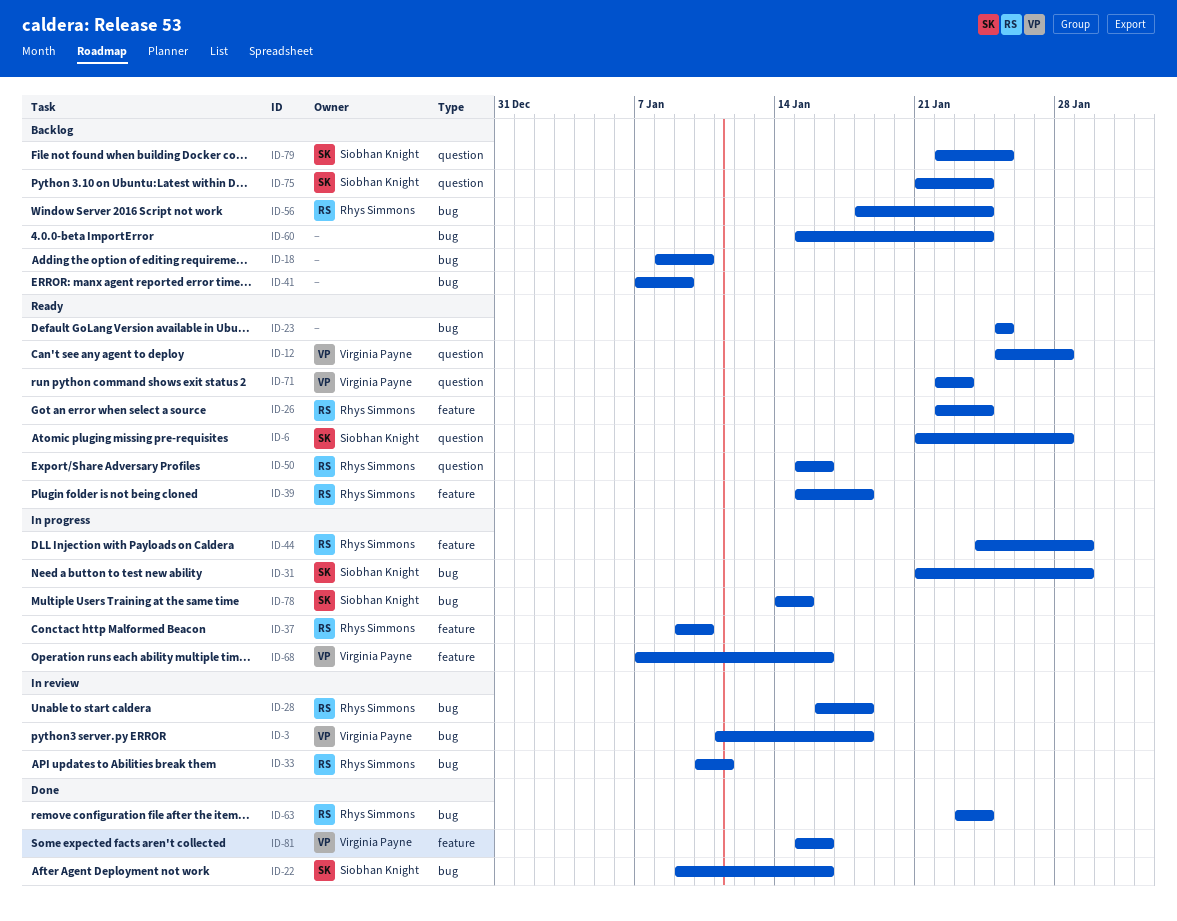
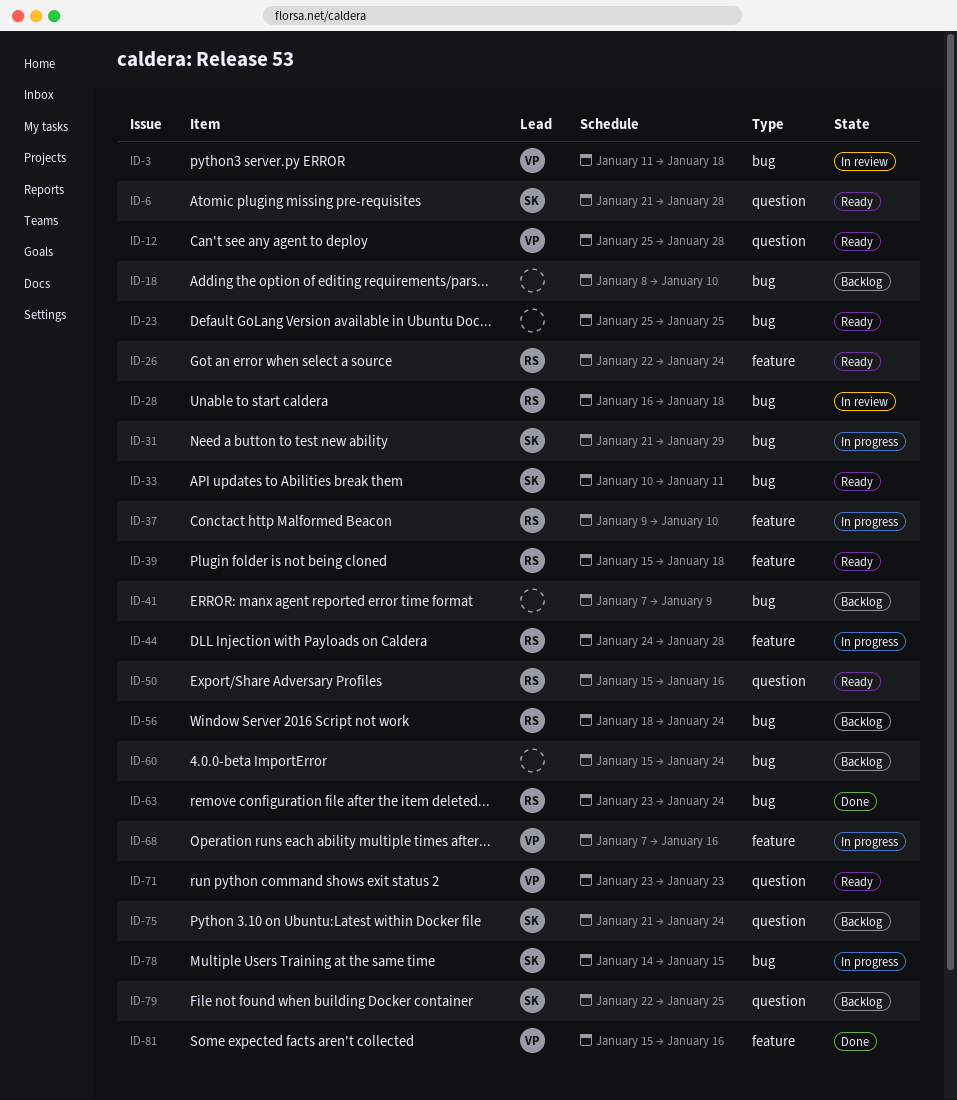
ID-22: present -> none
ID-33, status: In review -> Ready
ID-33, owner: Rhys Simmons -> Siobhan Knight
ID-44, due: Jan 29 -> Jan 28
ID-71, start: Jan 22 -> Jan 23

